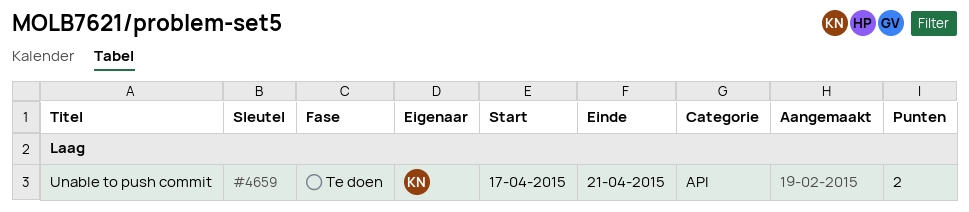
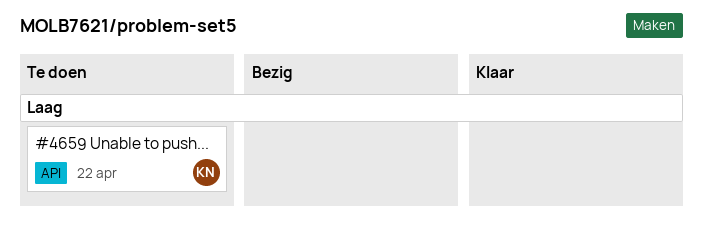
#4659, due: Apr 21 -> Apr 22

